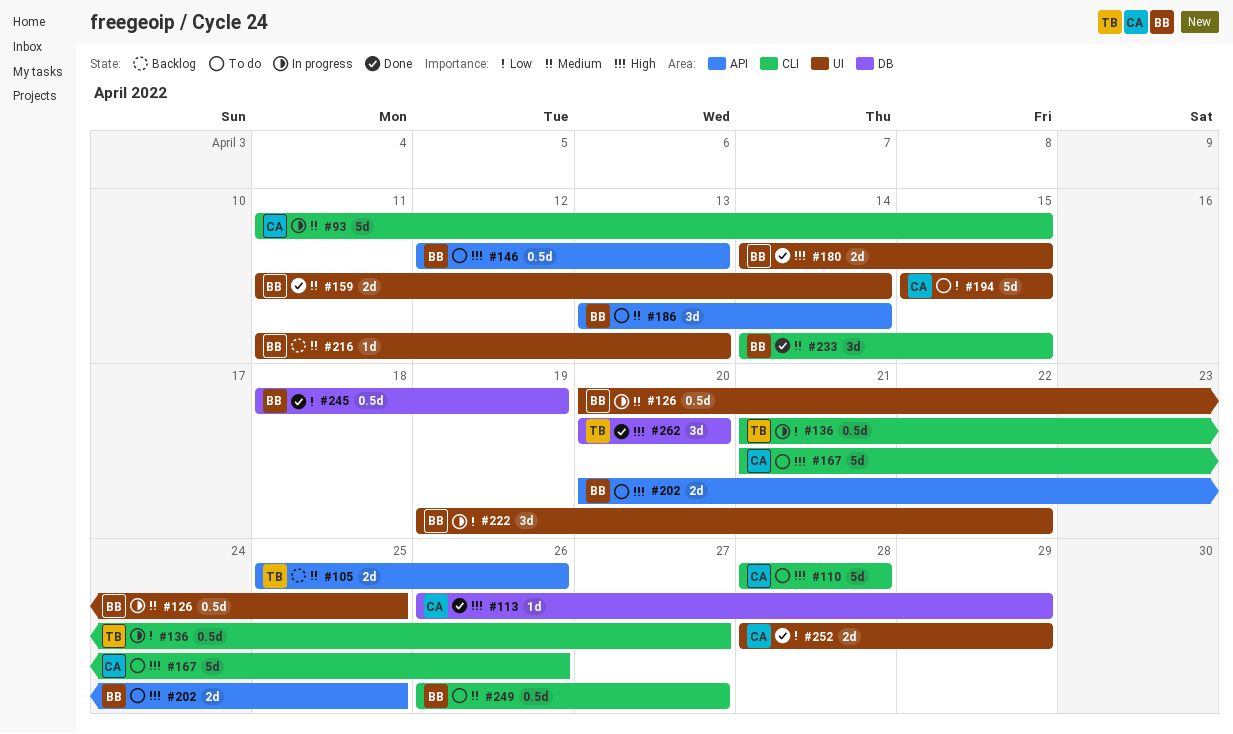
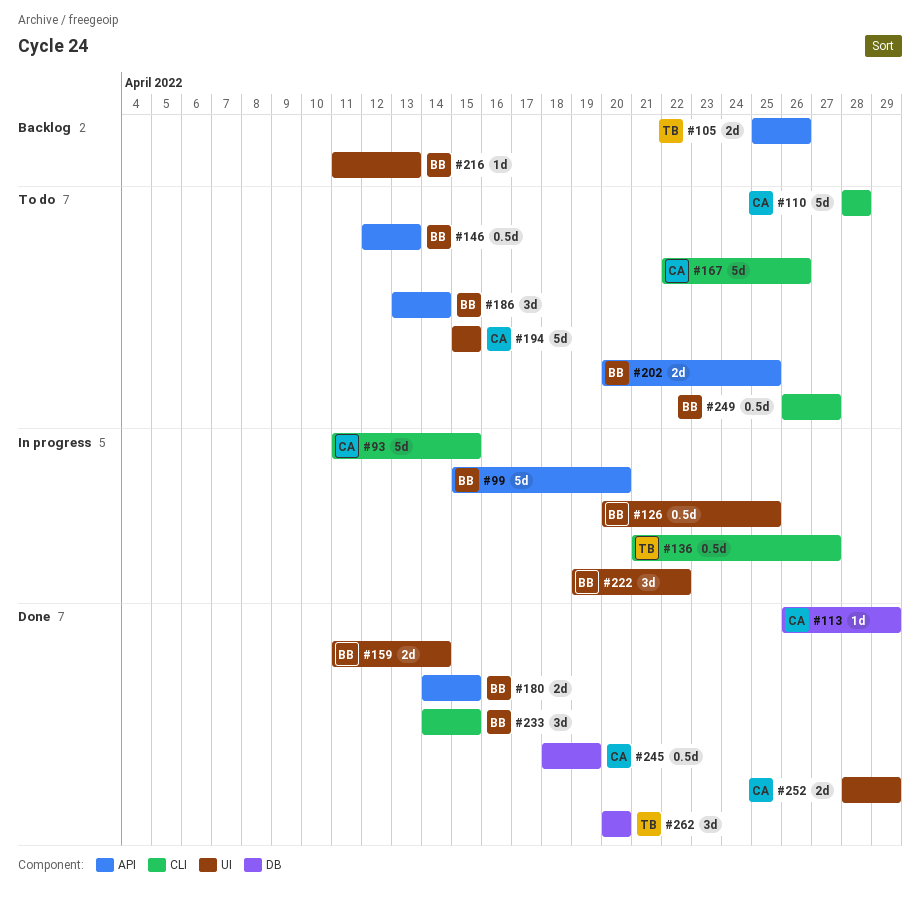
#99: none -> present
#167, start: Apr 21 -> Apr 22
#180, label: UI -> API
#245, owner: BB -> CA

